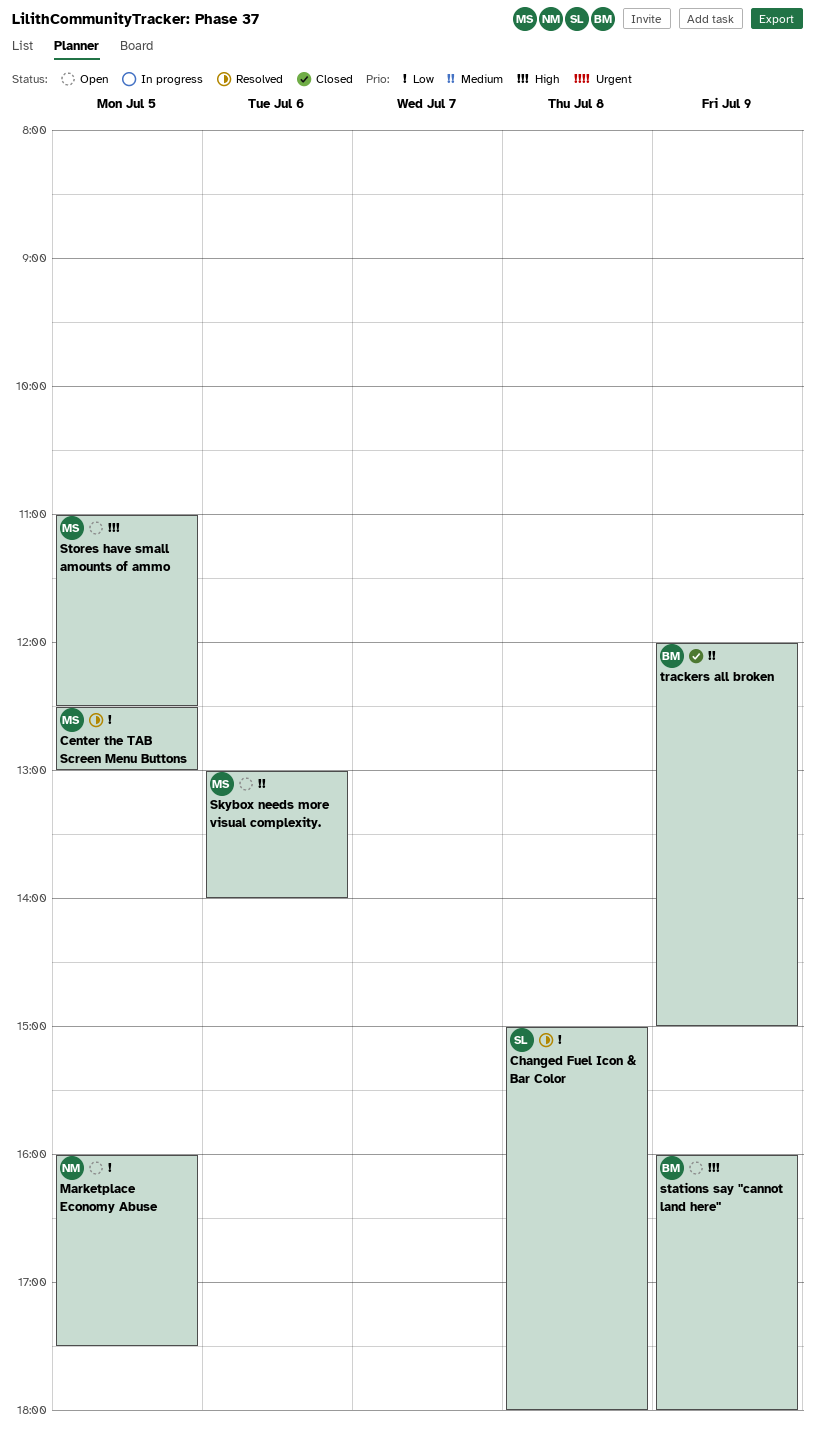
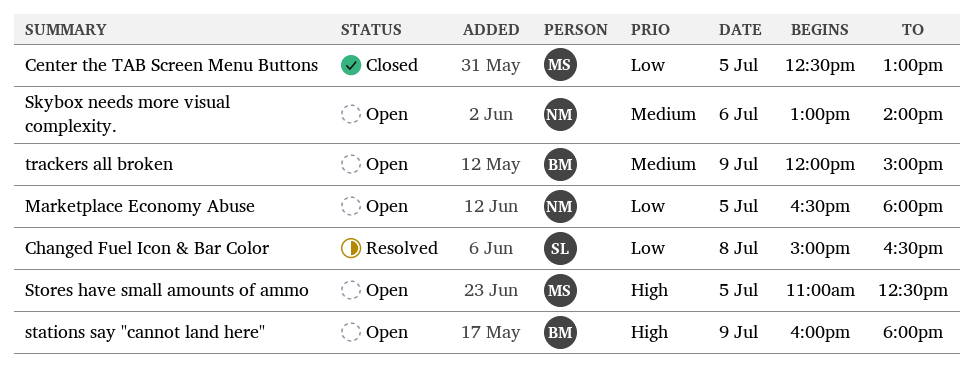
Center the TAB Screen Menu Buttons, status: Resolved -> Closed
Changed Fuel Icon & Bar Color, ends: 18:00 -> 16:30
Marketplace Economy Abuse, begins: 16:00 -> 16:30
Marketplace Economy Abuse, ends: 17:30 -> 18:00
Skybox needs more visual complexity., owner: MS -> NM
trackers all broken, status: Closed -> Open

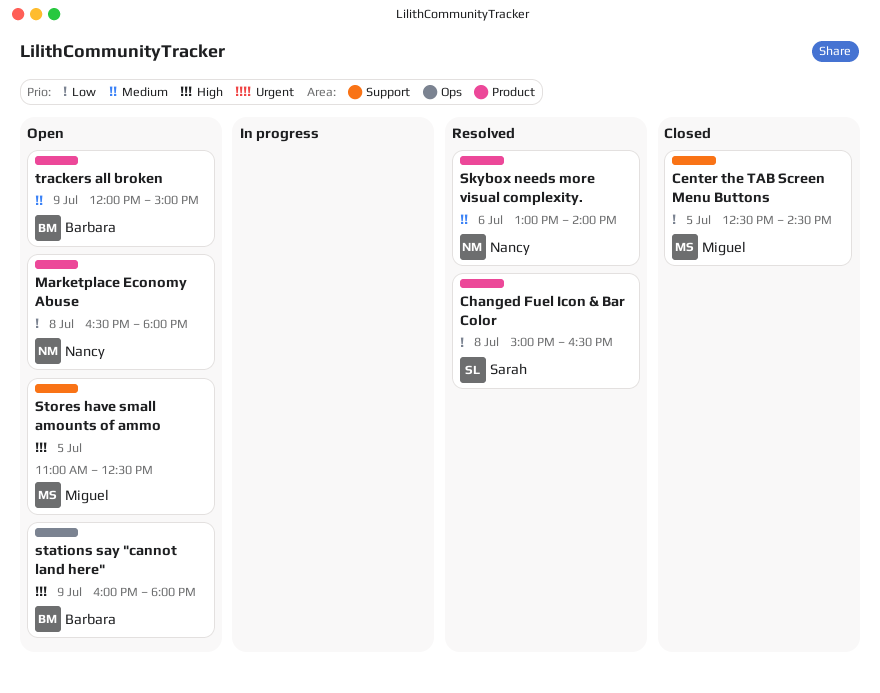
Center the TAB Screen Menu Buttons, ends: 13:00 -> 14:30
Marketplace Economy Abuse, day: Jul 5 -> Jul 8
Skybox needs more visual complexity., status: Open -> Resolved

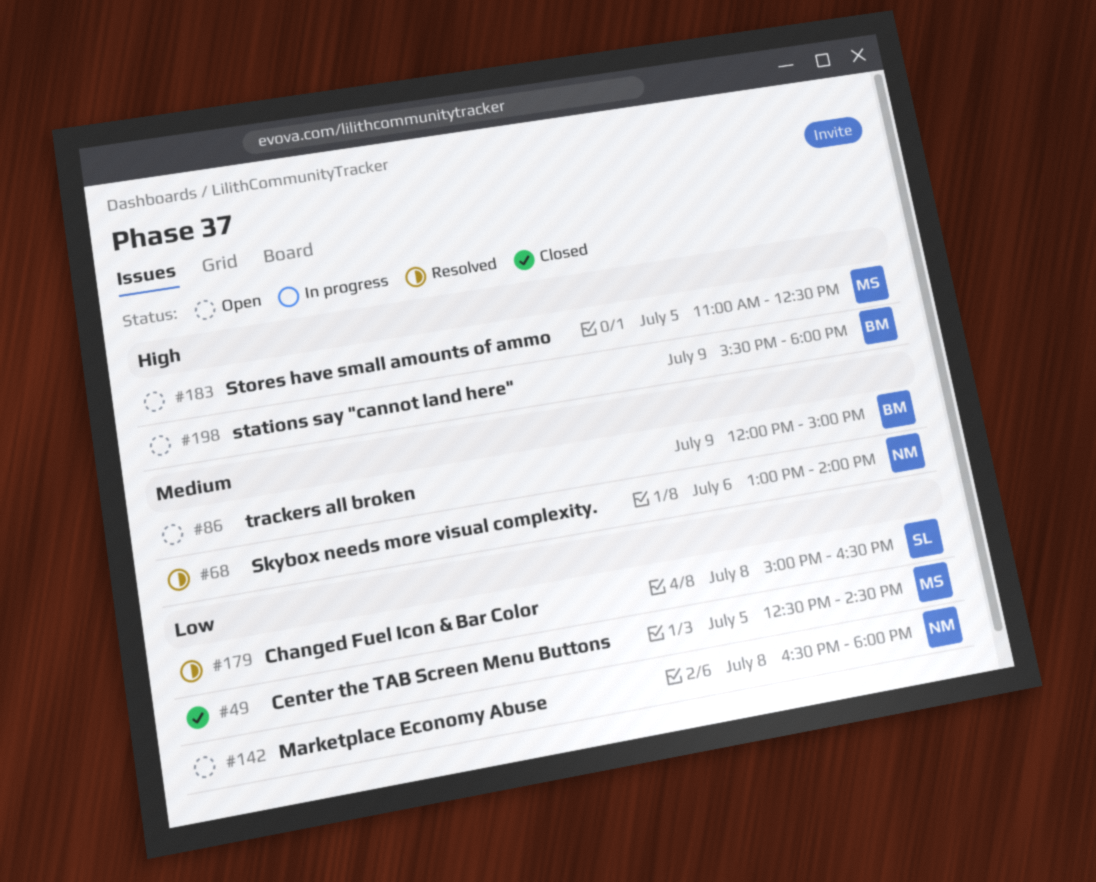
stations say "cannot land here", begins: 16:00 -> 15:30

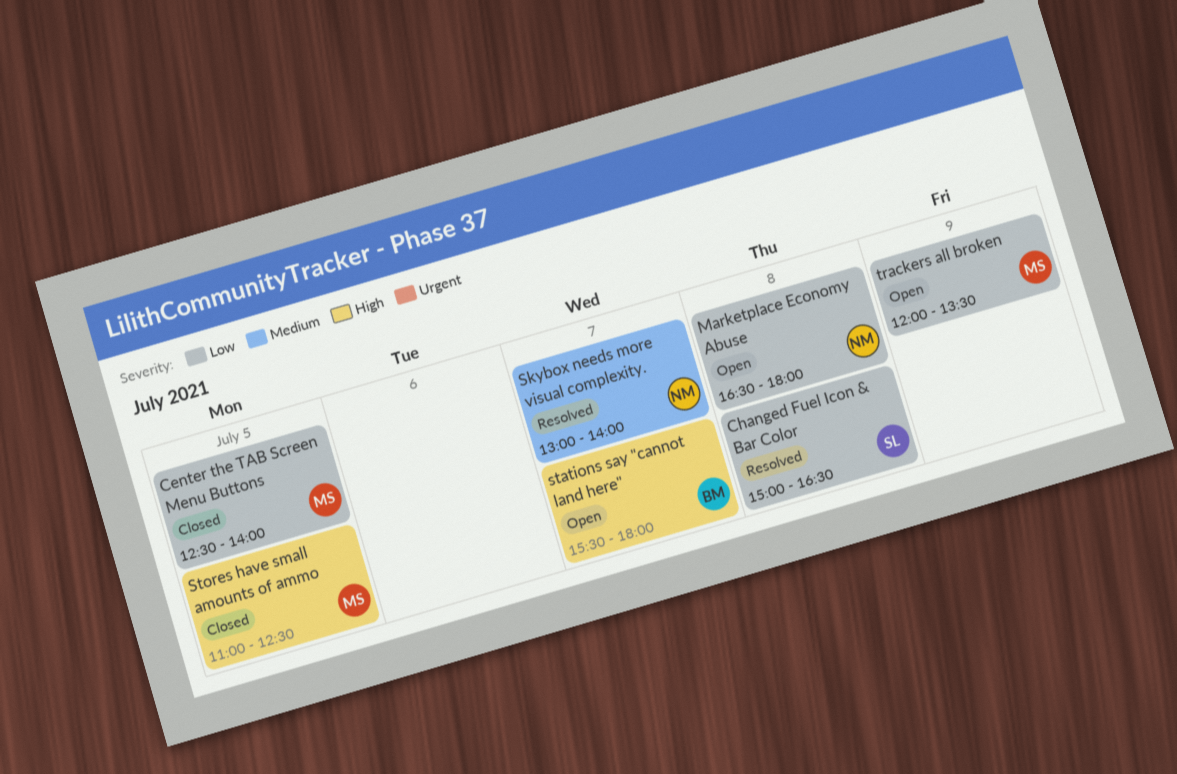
Center the TAB Screen Menu Buttons, ends: 14:30 -> 14:00
Skybox needs more visual complexity., day: Jul 6 -> Jul 7
stations say "cannot land here", day: Jul 9 -> Jul 7
Stores have small amounts of ammo, status: Open -> Closed
trackers all broken, owner: BM -> MS
trackers all broken, priority: Medium -> Low
trackers all broken, ends: 15:00 -> 13:30

